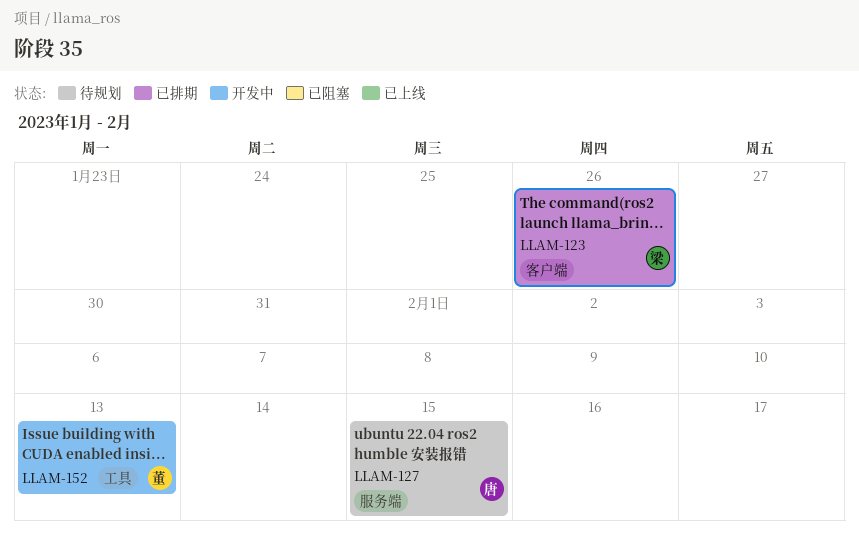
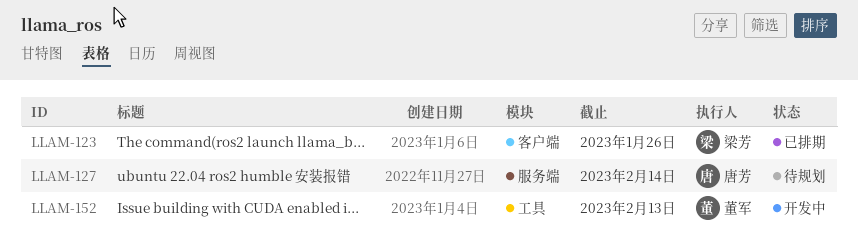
LLAM-127, due: Feb 15 -> Feb 14

